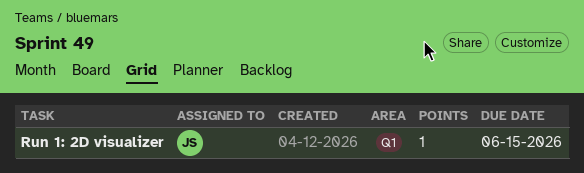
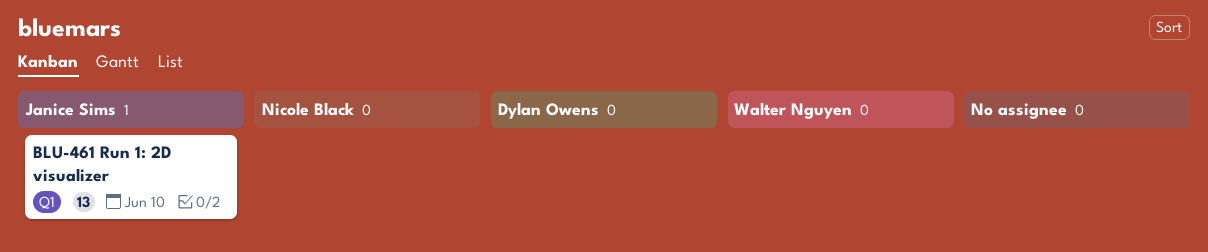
Run 1: 2D visualizer, estimate: 1 -> 13
Run 1: 2D visualizer, due: Jun 15 -> Jun 10

